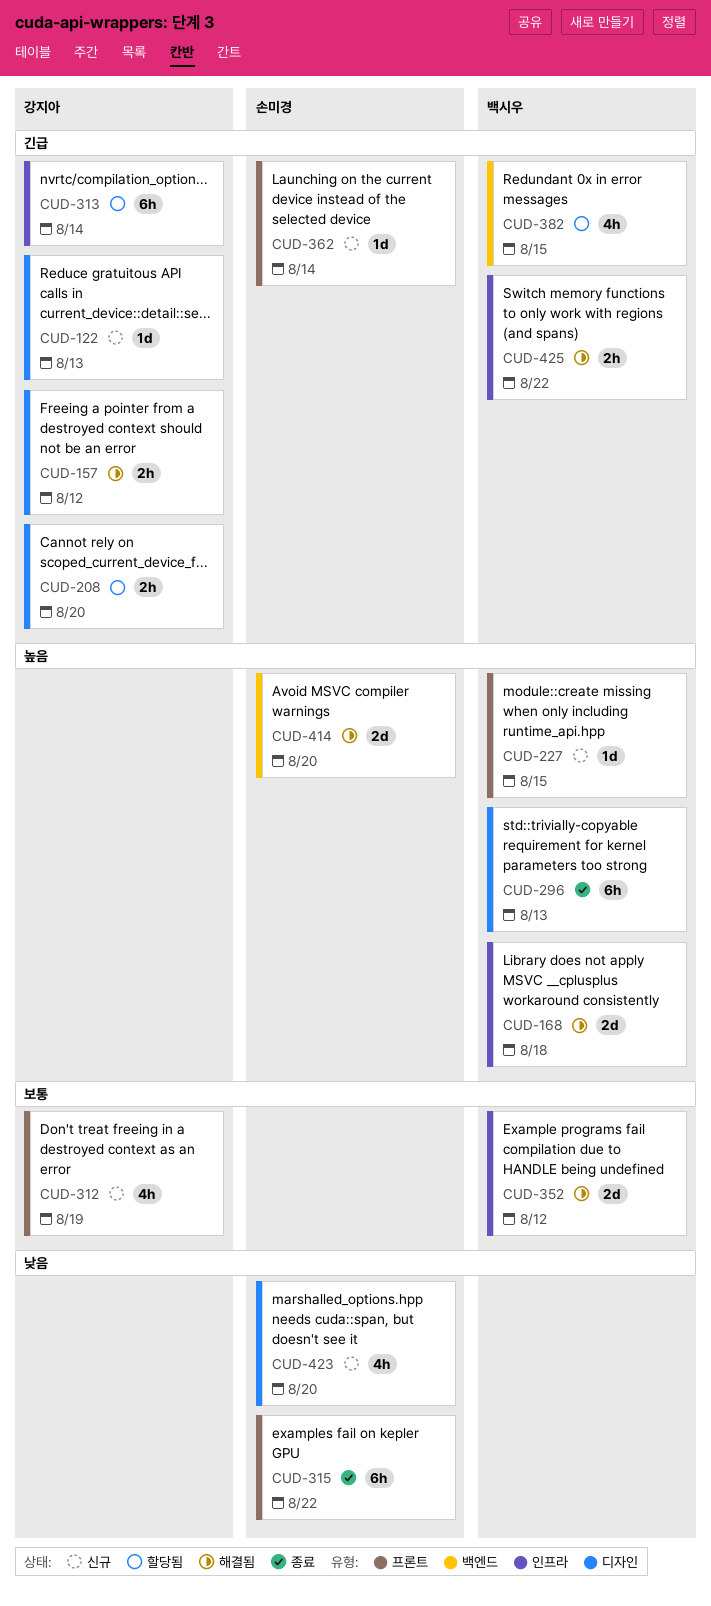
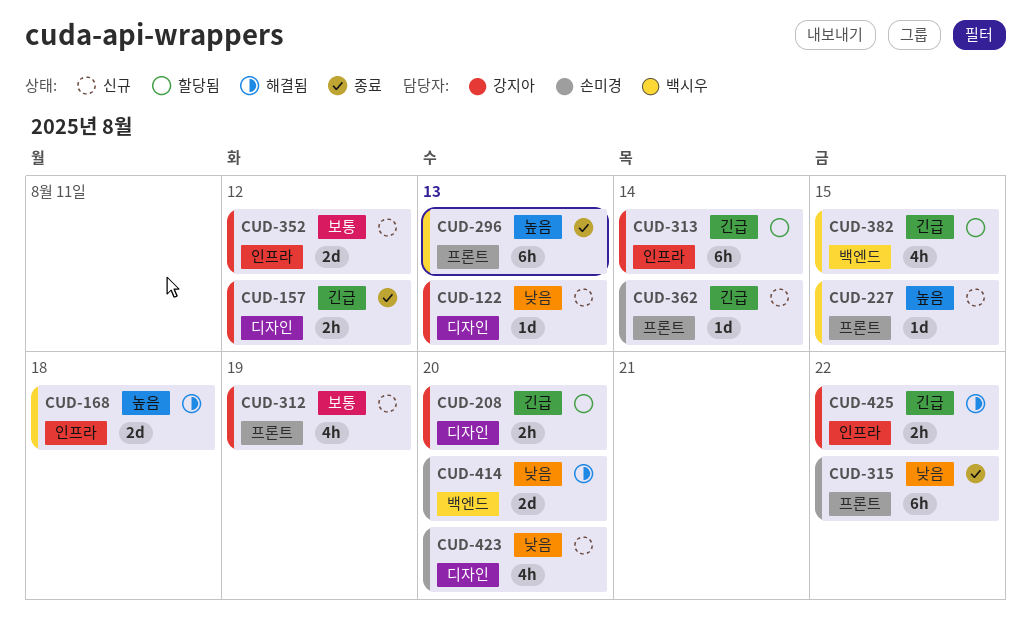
CUD-122, priority: 긴급 -> 낮음
CUD-157, status: 해결됨 -> 종료
CUD-296, label: 디자인 -> 프론트
CUD-352, status: 해결됨 -> 신규
CUD-352, owner: 백시우 -> 강지아
CUD-414, priority: 높음 -> 낮음
CUD-425, owner: 백시우 -> 강지아

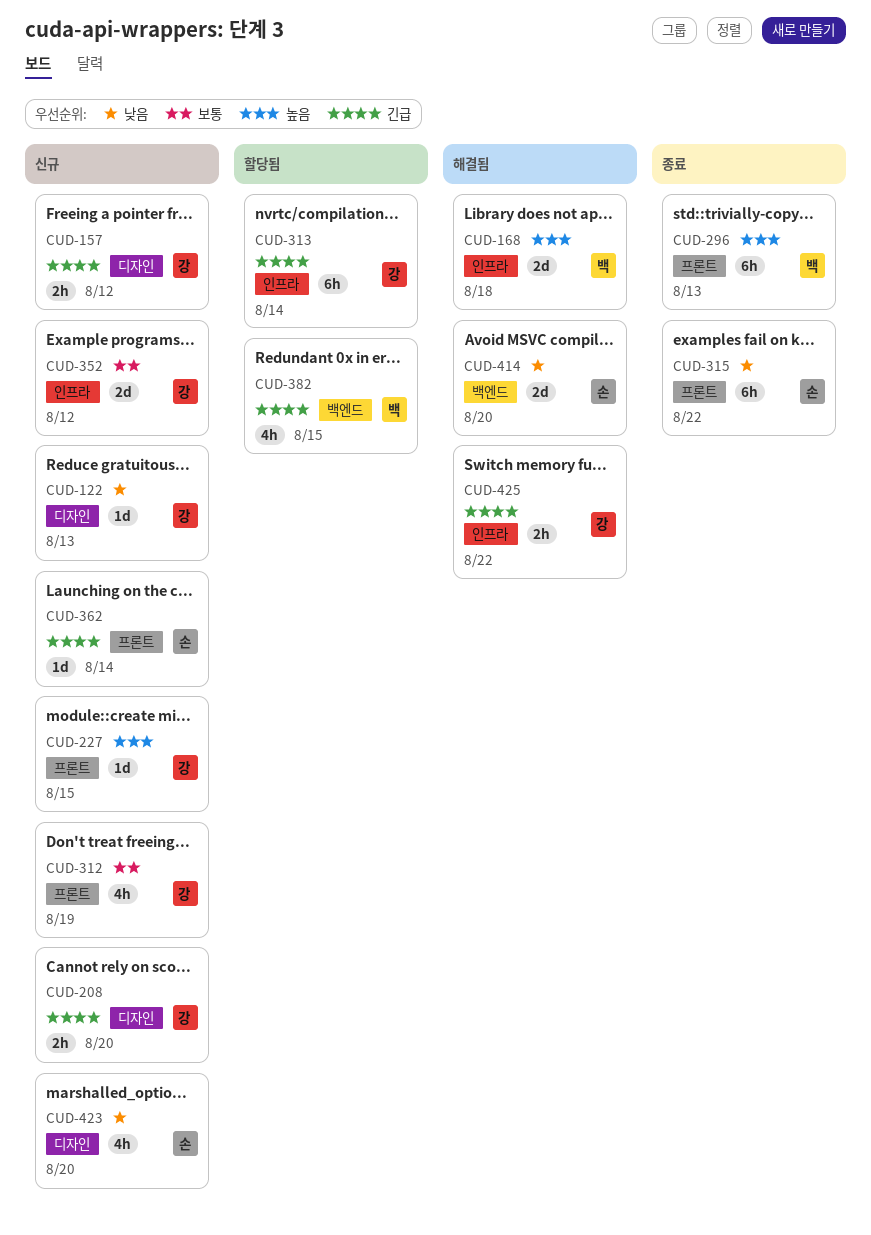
CUD-157, status: 종료 -> 신규
CUD-208, status: 할당됨 -> 신규
CUD-227, owner: 백시우 -> 강지아

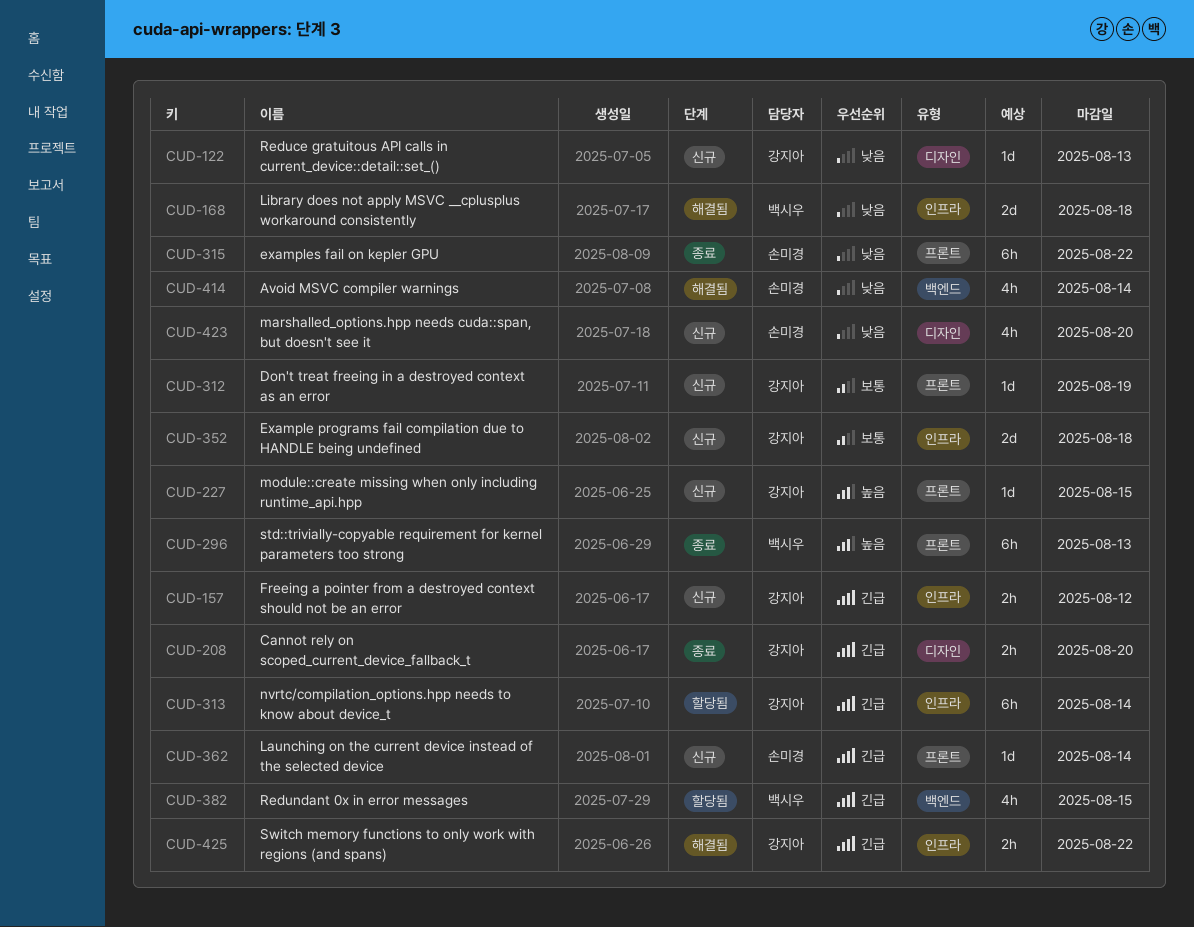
CUD-157, label: 디자인 -> 인프라
CUD-168, priority: 높음 -> 낮음
CUD-208, status: 신규 -> 종료
CUD-312, estimate: 4h -> 1d
CUD-352, due: Aug 12 -> Aug 18
CUD-414, estimate: 2d -> 4h
CUD-414, due: Aug 20 -> Aug 14

